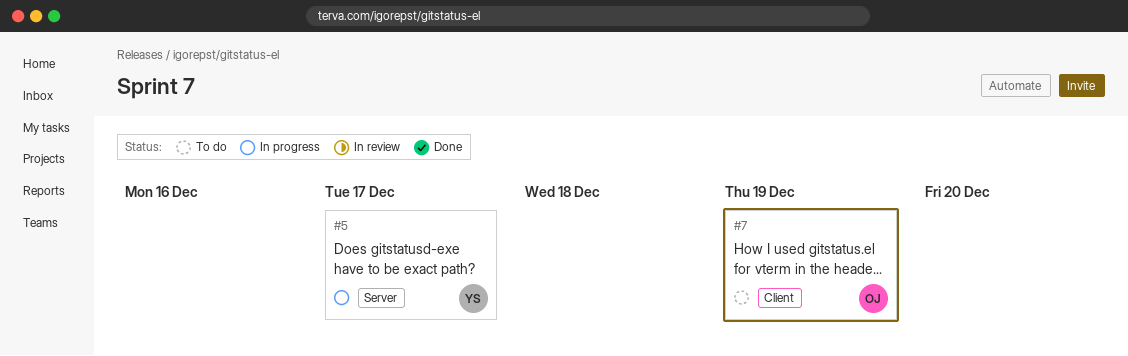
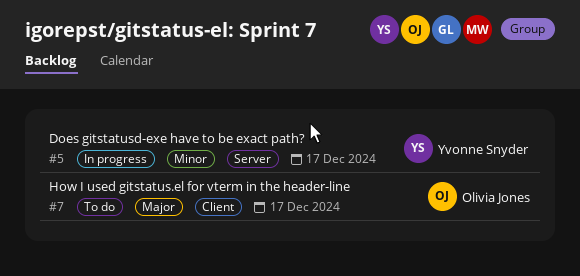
#7, due: Dec 19 -> Dec 17

